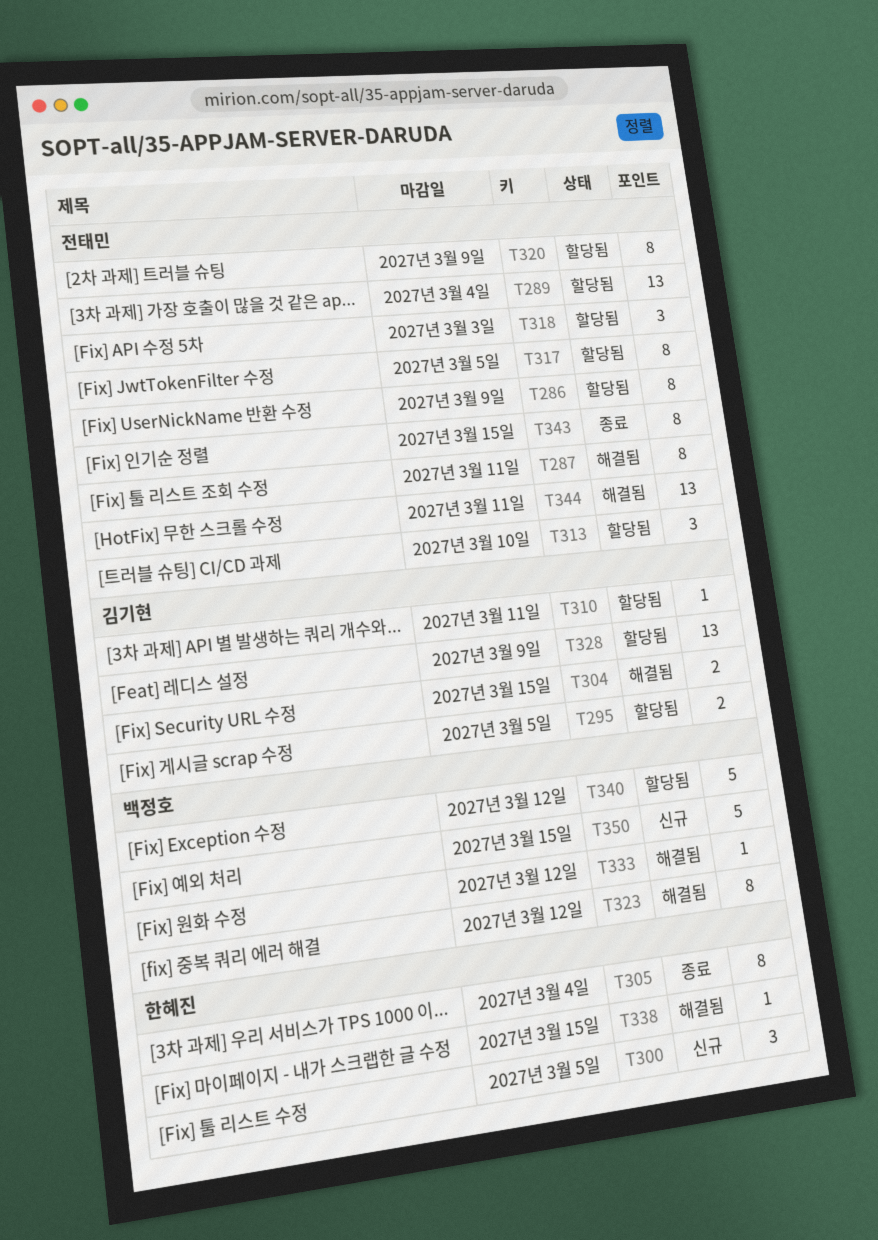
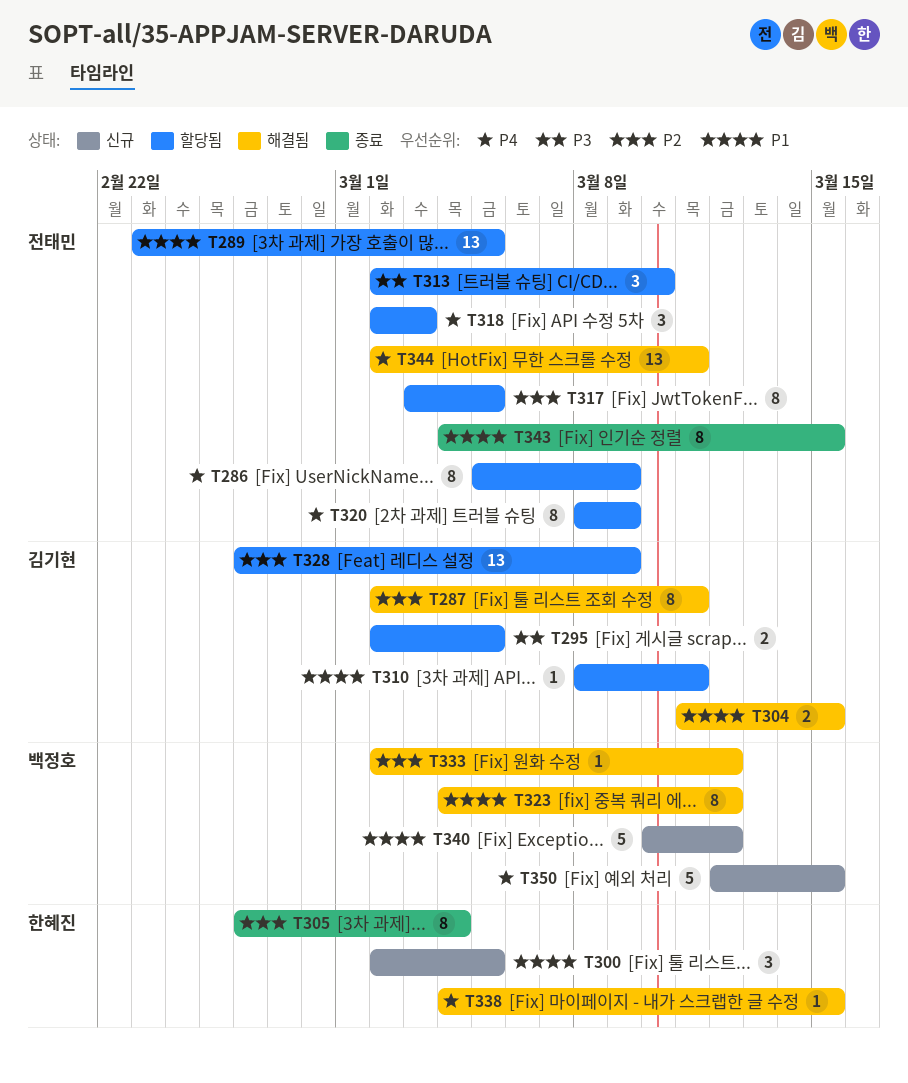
T287, owner: 전태민 -> 김기현
T289, due: Mar 4 -> Mar 5
T340, status: 할당됨 -> 신규

